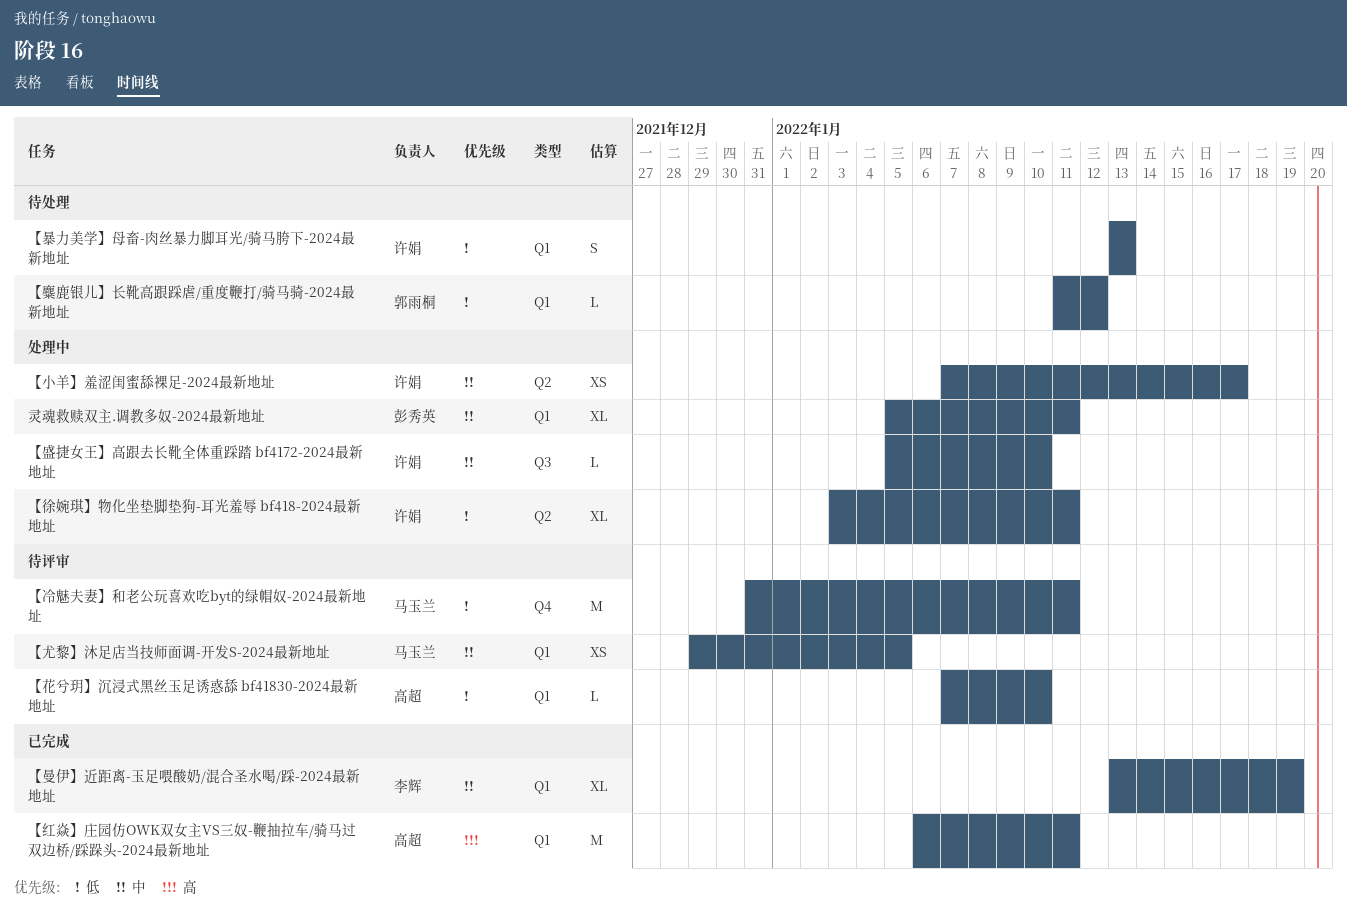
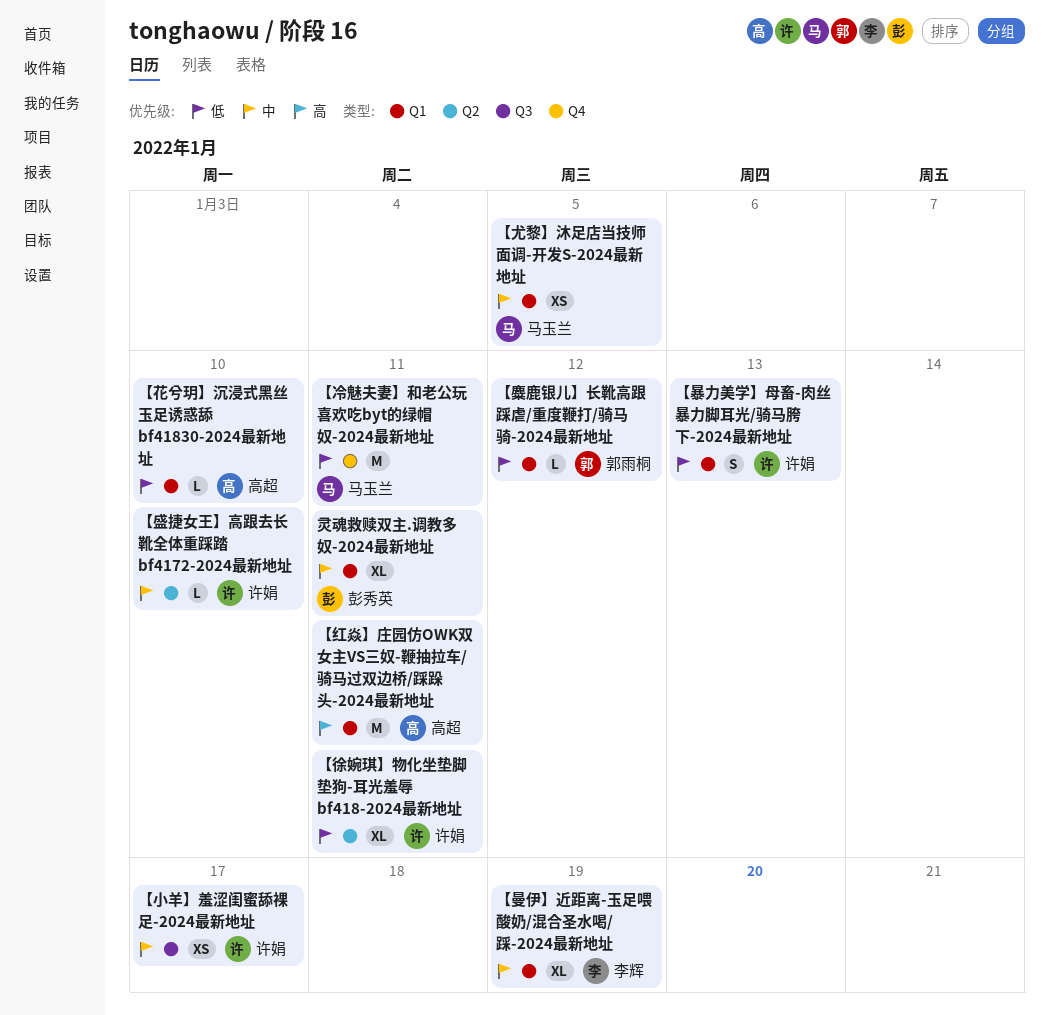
【小羊】羞涩闺蜜舔裸足-2024最新地址, label: Q2 -> Q3
【盛捷女王】高跟去长靴全体重踩踏 bf4172-2024最新地址, label: Q3 -> Q2

